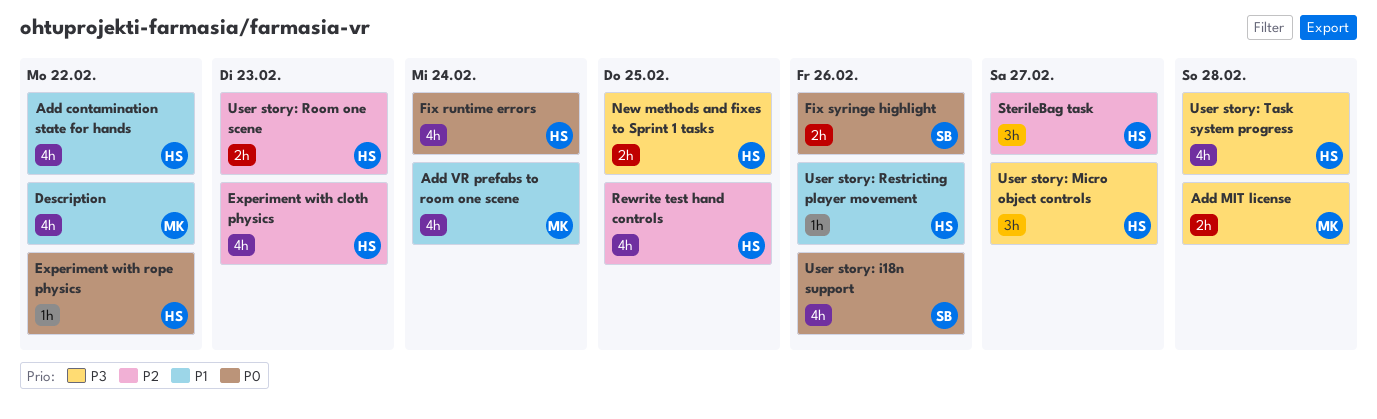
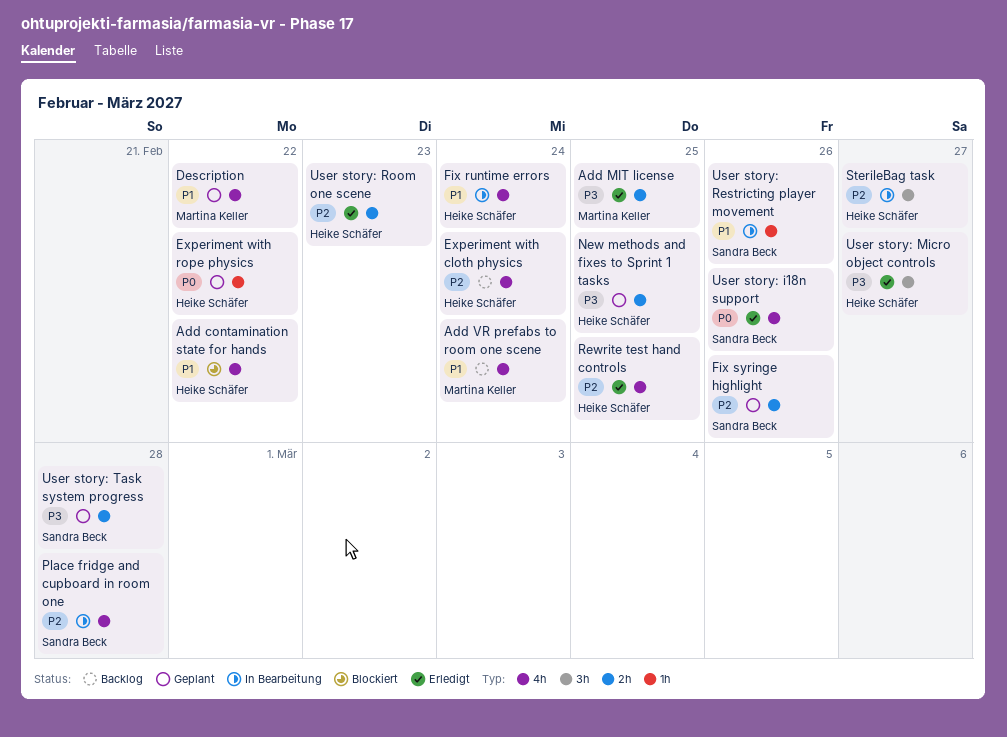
Add MIT license, due: Feb 28 -> Feb 25
Experiment with cloth physics, due: Feb 23 -> Feb 24
Fix runtime errors, priority: P0 -> P1
Fix syringe highlight, priority: P0 -> P2
Place fridge and cupboard in room one: none -> present
User story: Restricting player movement, owner: Heike Schäfer -> Sandra Beck
User story: Task system progress, owner: Heike Schäfer -> Sandra Beck
User story: Task system progress, label: 4h -> 2h

